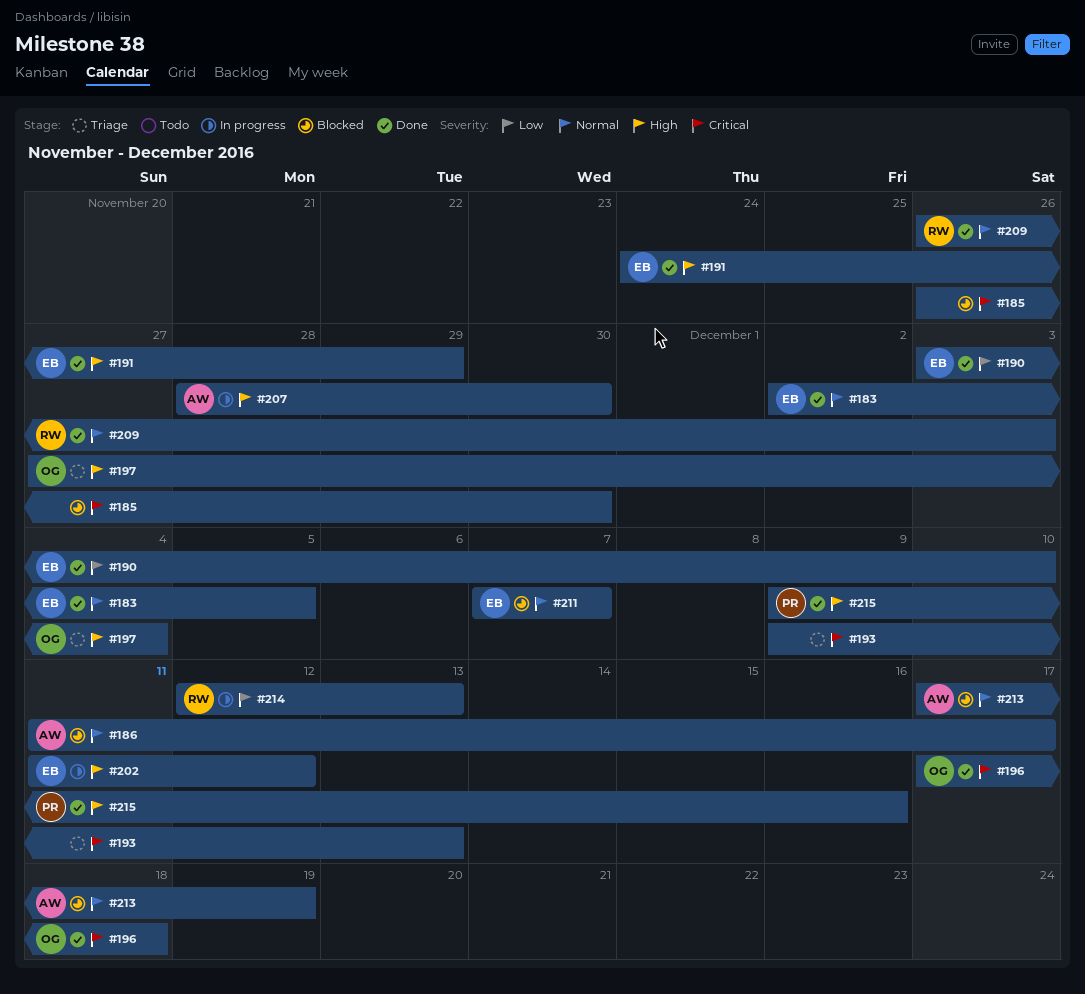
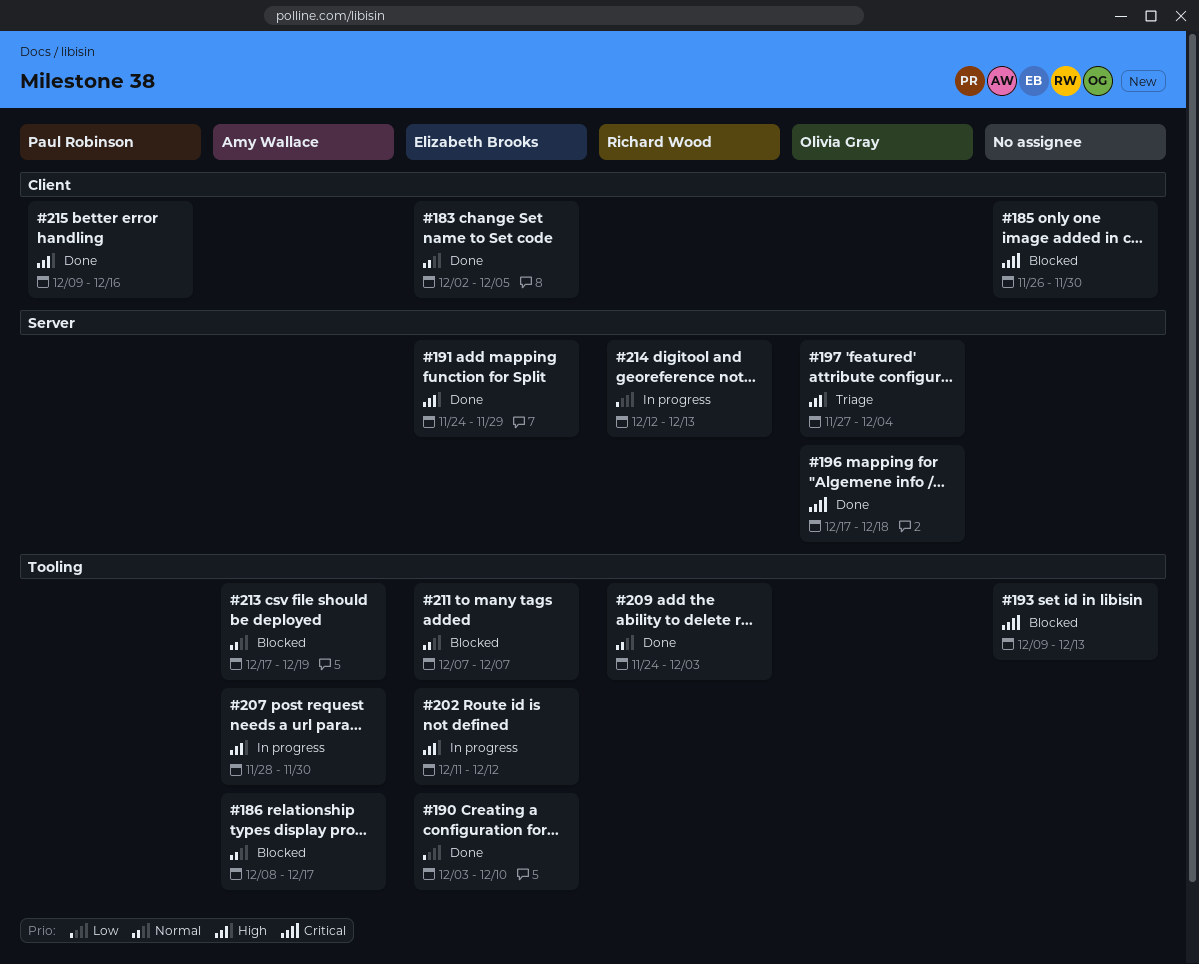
#186, start: Dec 11 -> Dec 8
#193, status: Triage -> Blocked
#209, start: Nov 26 -> Nov 24

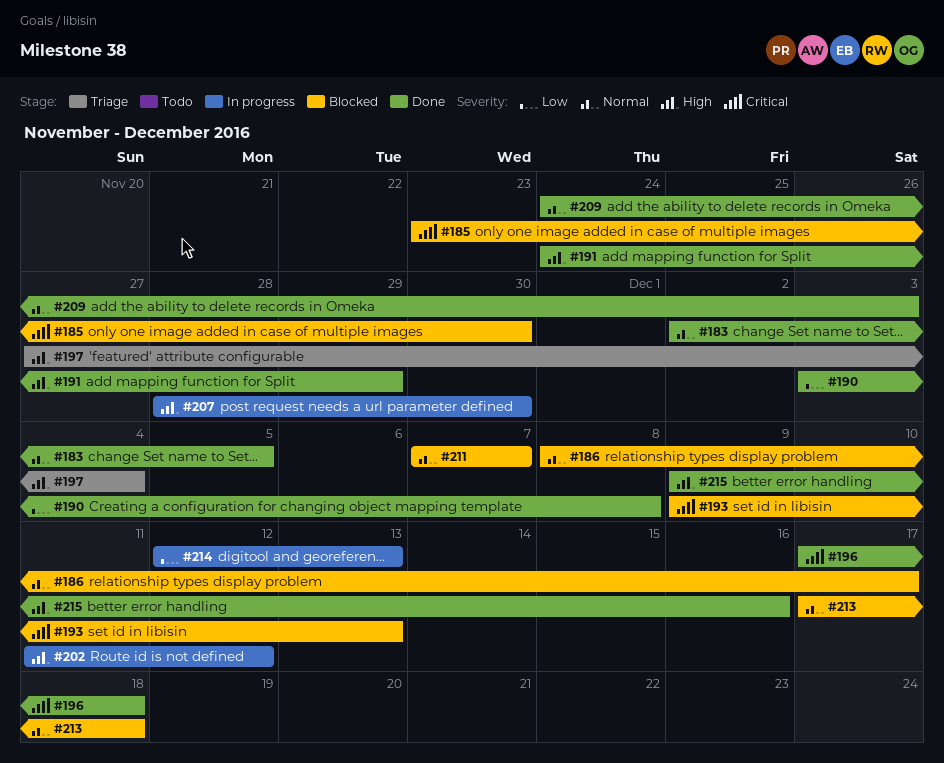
#185, start: Nov 26 -> Nov 23
#190, due: Dec 10 -> Dec 8
#213, due: Dec 19 -> Dec 18

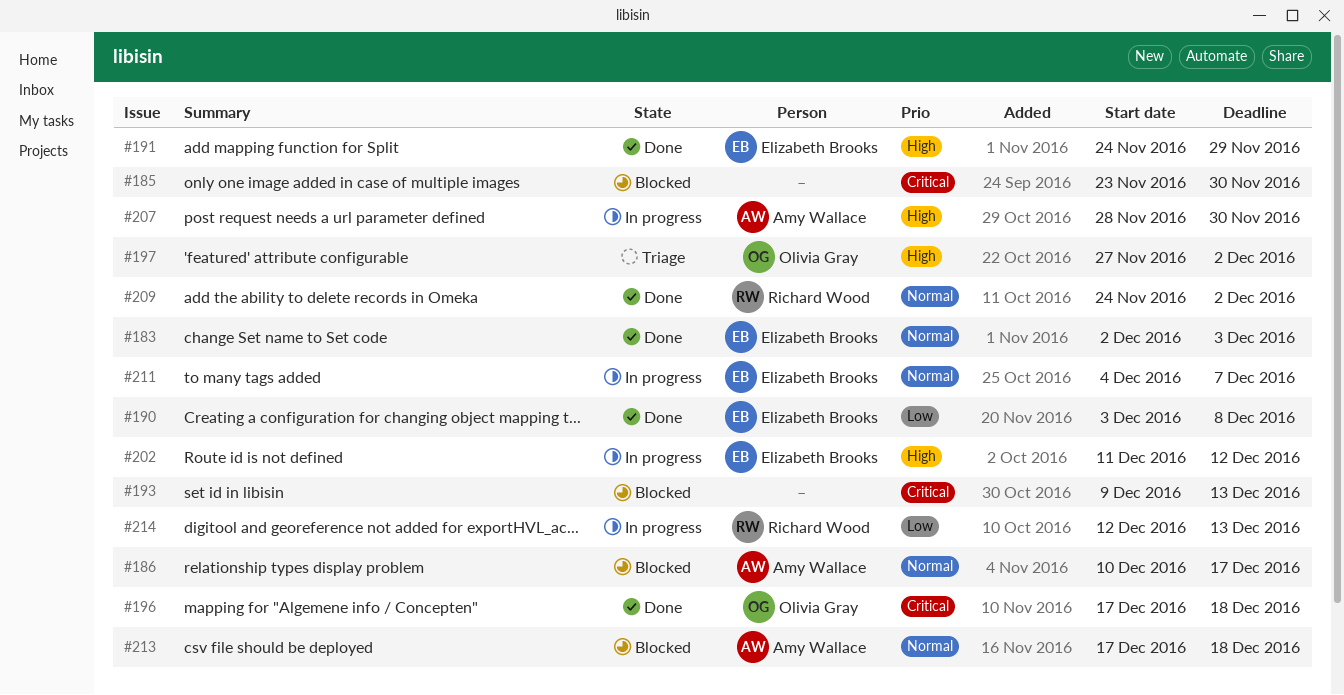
#183, due: Dec 5 -> Dec 3
#186, start: Dec 8 -> Dec 10
#197, due: Dec 4 -> Dec 2
#209, due: Dec 3 -> Dec 2
#211, status: Blocked -> In progress
#211, start: Dec 7 -> Dec 4
#215: present -> none

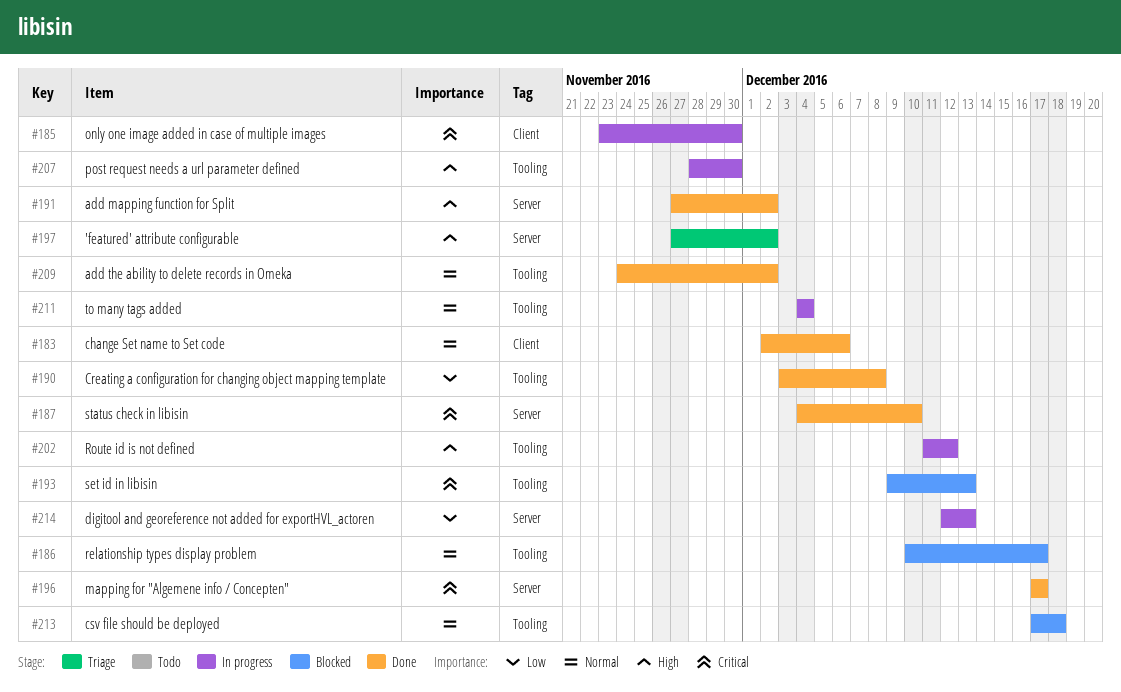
#183, due: Dec 3 -> Dec 6
#185, status: Blocked -> In progress
#187: none -> present
#191, start: Nov 24 -> Nov 27
#191, due: Nov 29 -> Dec 2
#196, due: Dec 18 -> Dec 17
#211, due: Dec 7 -> Dec 4

